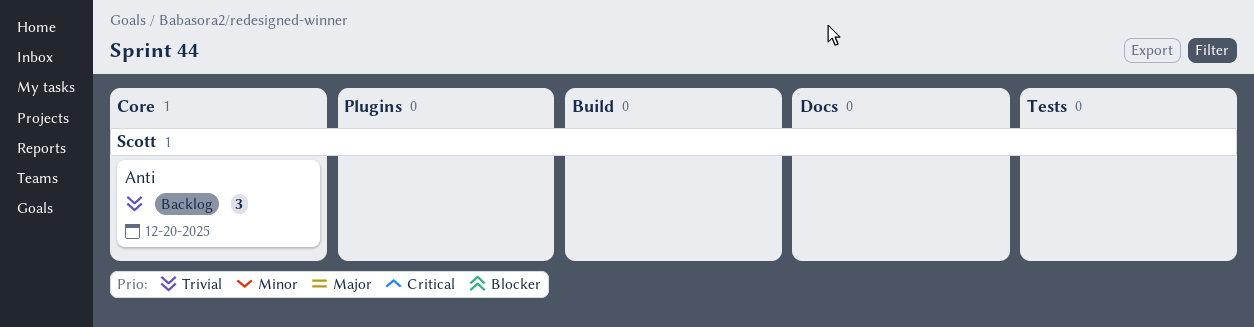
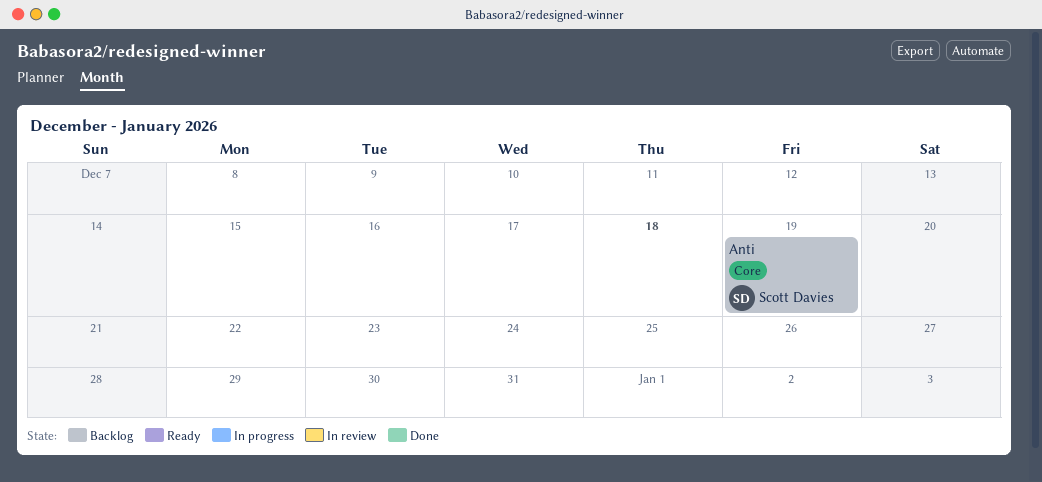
Anti, due: Dec 20 -> Dec 19

